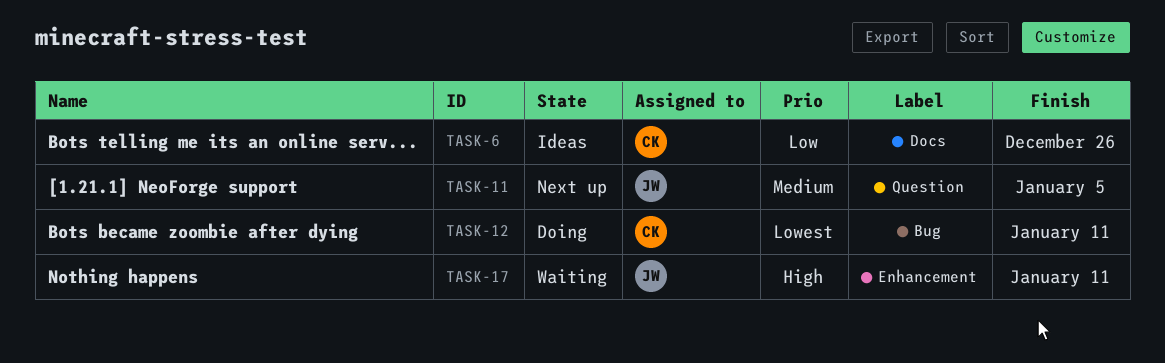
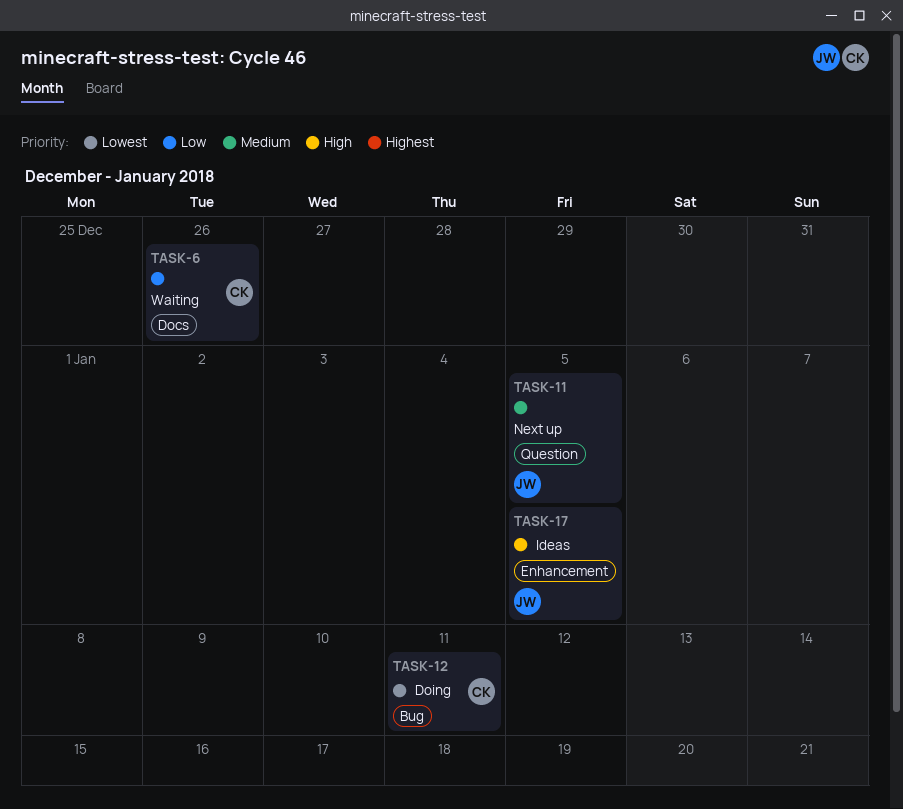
TASK-6, status: Ideas -> Waiting
TASK-17, status: Waiting -> Ideas
TASK-17, due: Jan 11 -> Jan 5

